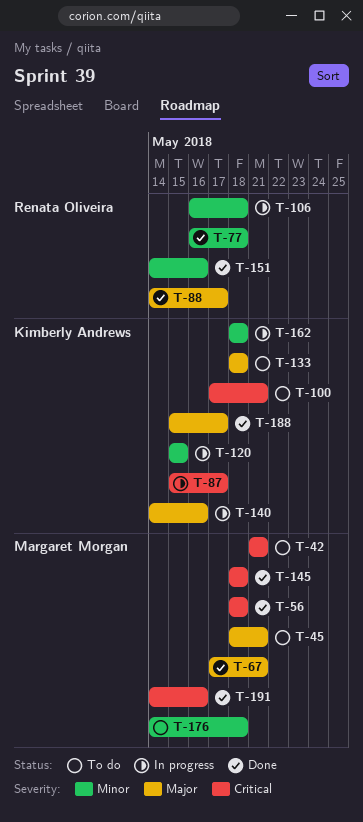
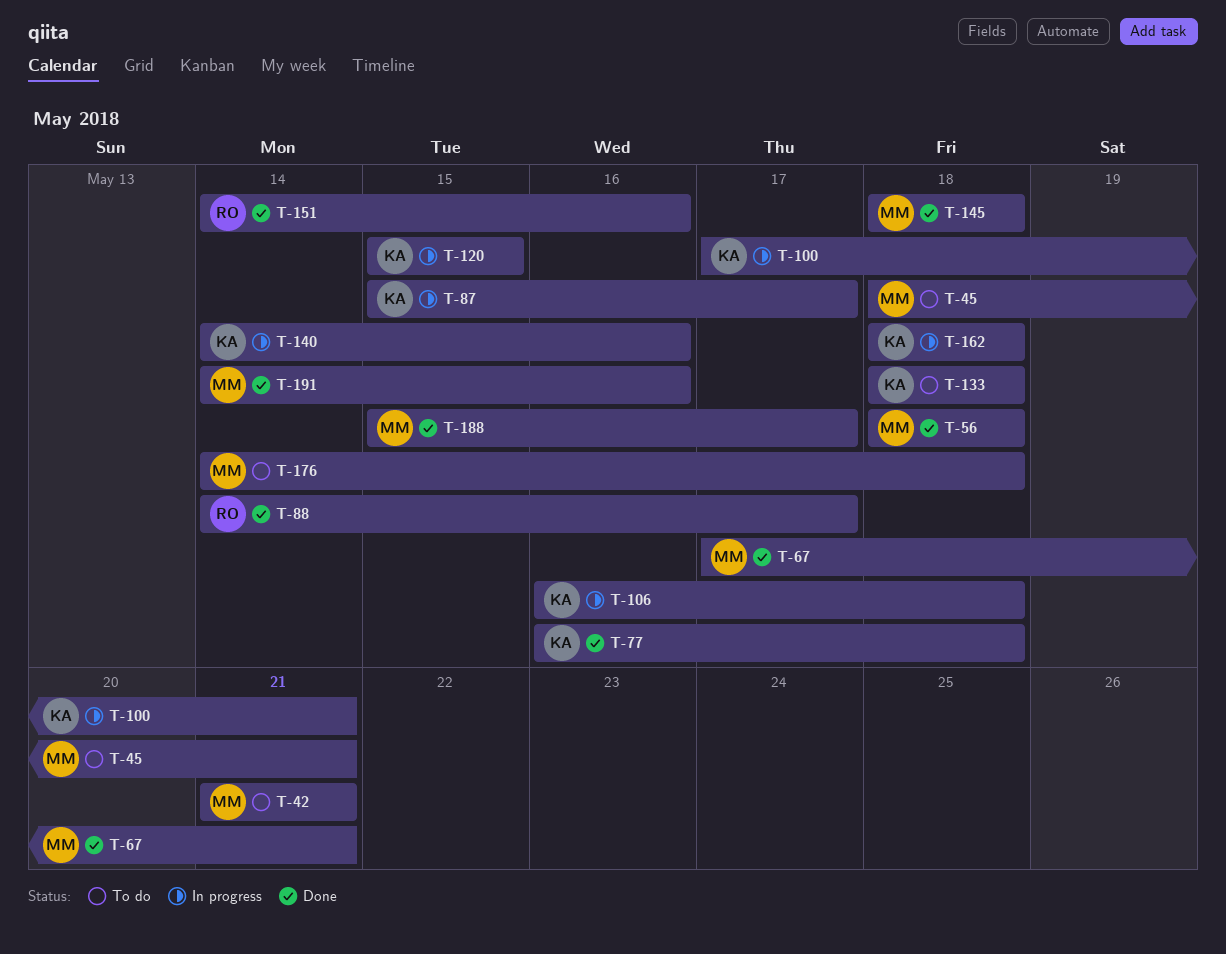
T-77, owner: Renata Oliveira -> Kimberly Andrews
T-100, status: To do -> In progress
T-106, owner: Renata Oliveira -> Kimberly Andrews
T-188, owner: Kimberly Andrews -> Margaret Morgan

